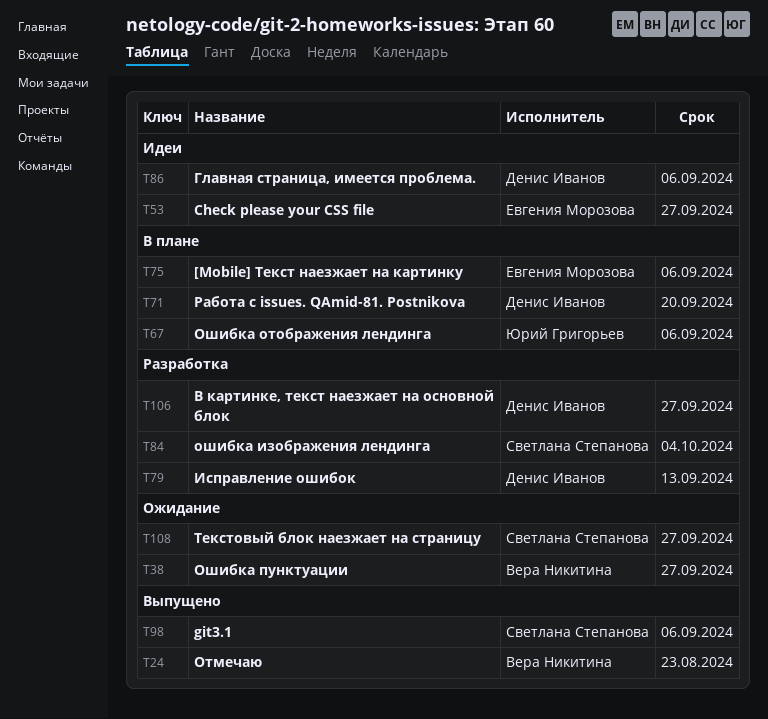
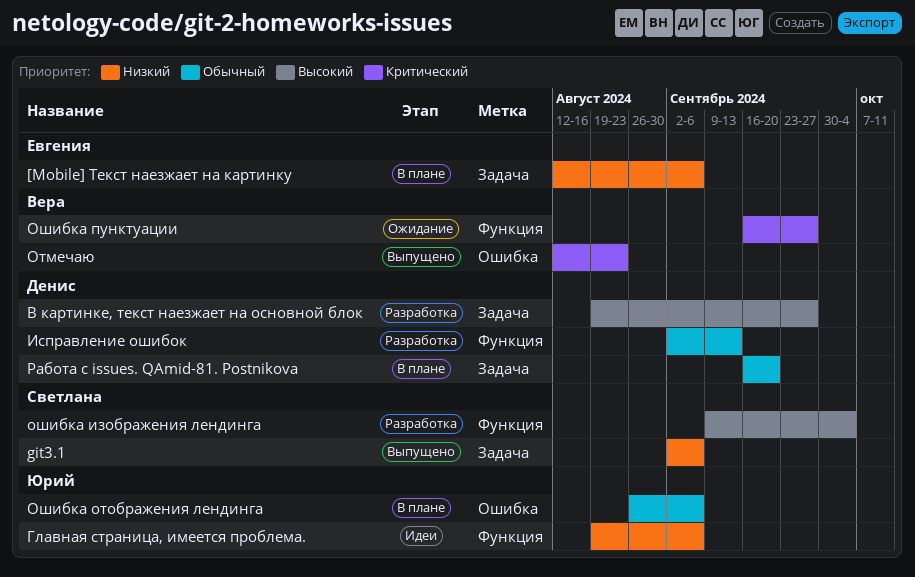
Check please your CSS file: present -> none
Главная страница, имеется проблема., owner: Денис Иванов -> Юрий Григорьев
Текстовый блок наезжает на страницу: present -> none

